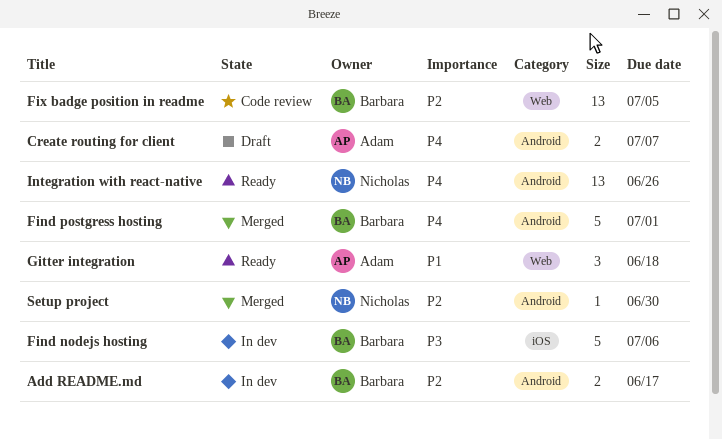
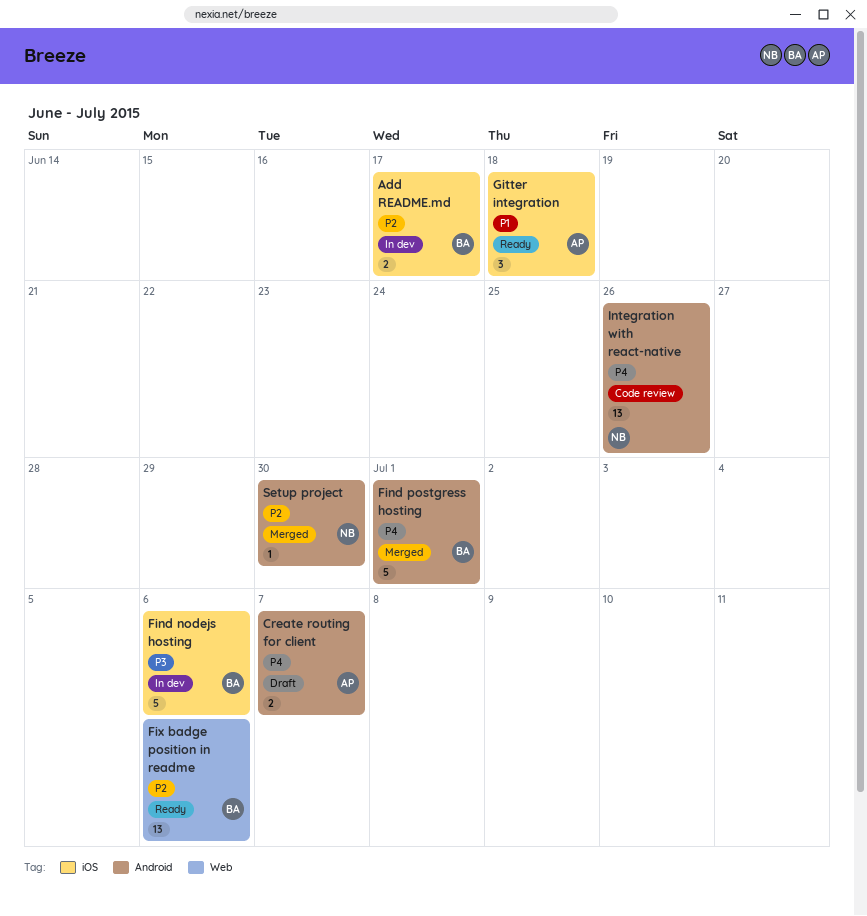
Add README.md, label: Android -> iOS
Fix badge position in readme, status: Code review -> Ready
Fix badge position in readme, due: Jul 5 -> Jul 6
Gitter integration, label: Web -> iOS
Integration with react-native, status: Ready -> Code review

